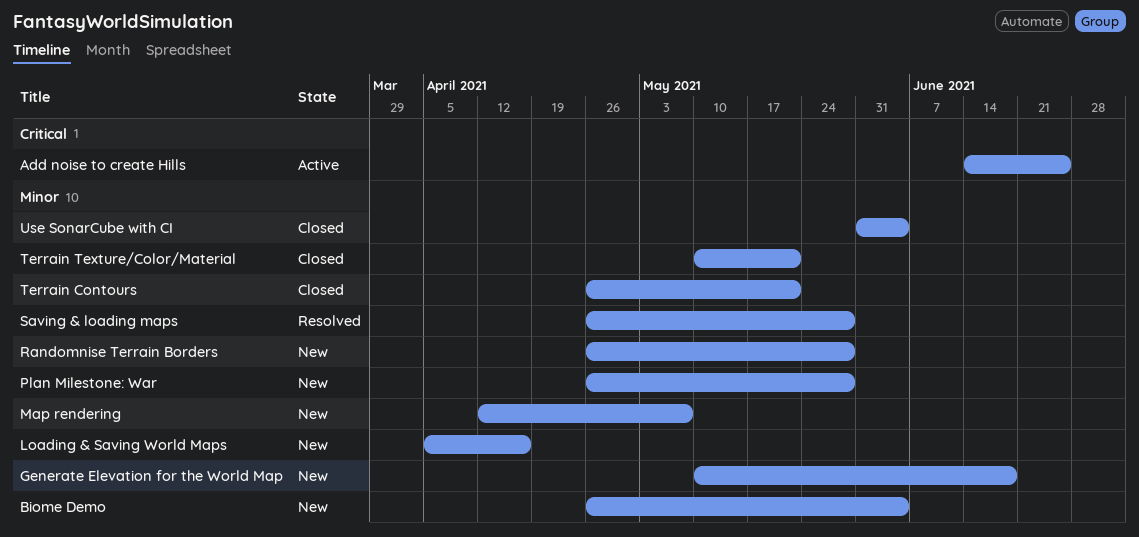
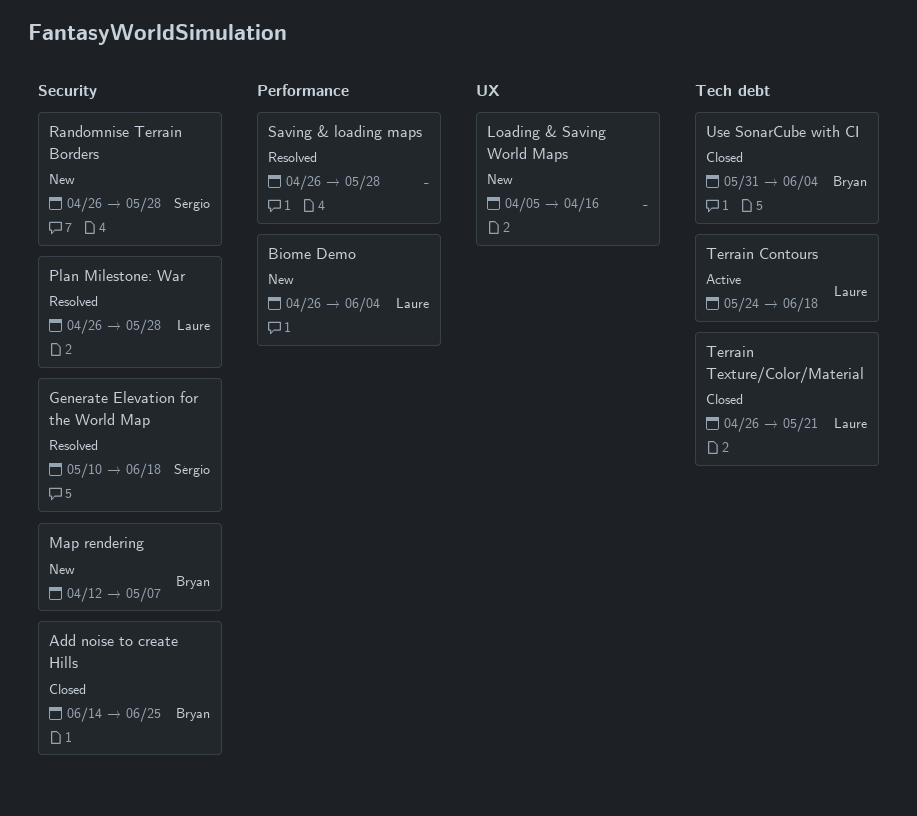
Add noise to create Hills, status: Active -> Closed
Generate Elevation for the World Map, status: New -> Resolved
Plan Milestone: War, status: New -> Resolved
Terrain Contours, status: Closed -> Active
Terrain Contours, start: Apr 26 -> May 24
Terrain Contours, due: May 21 -> Jun 18
Terrain Texture/Color/Material, start: May 10 -> Apr 26

